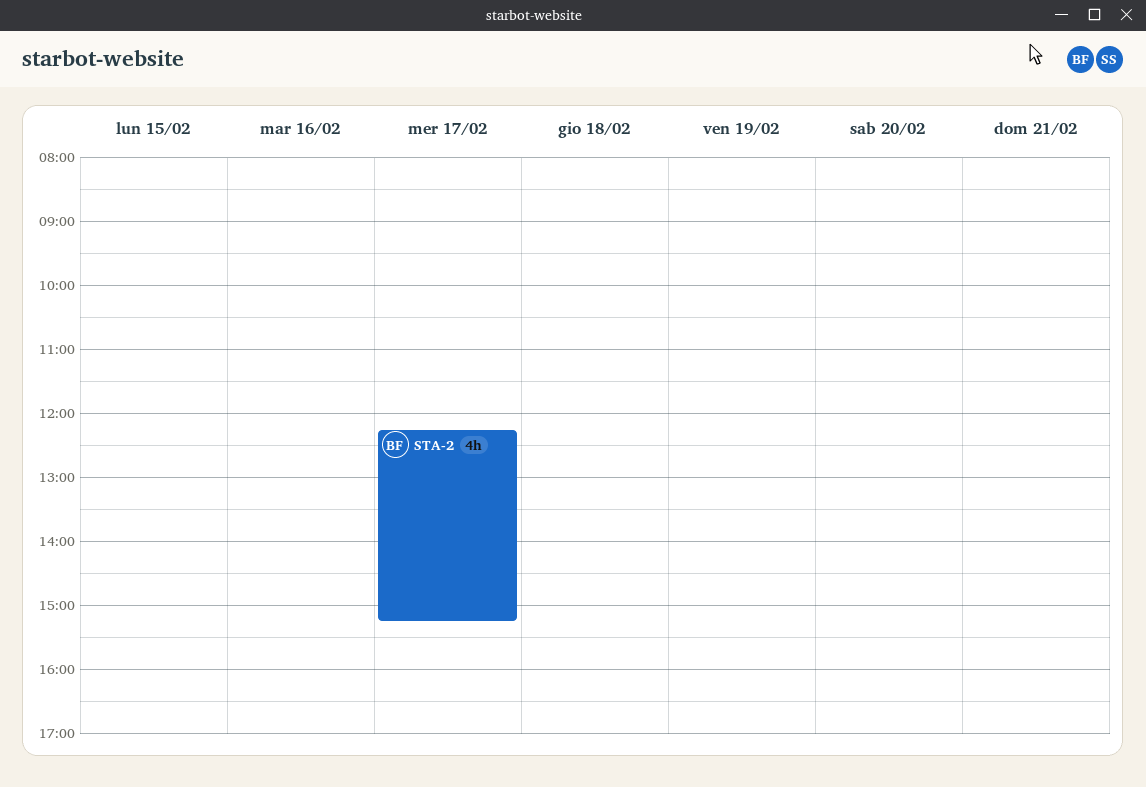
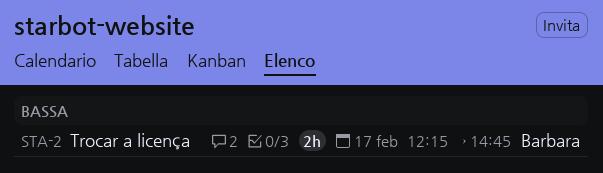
STA-2, estimate: 4h -> 2h
STA-2, ends: 15:15 -> 14:45

